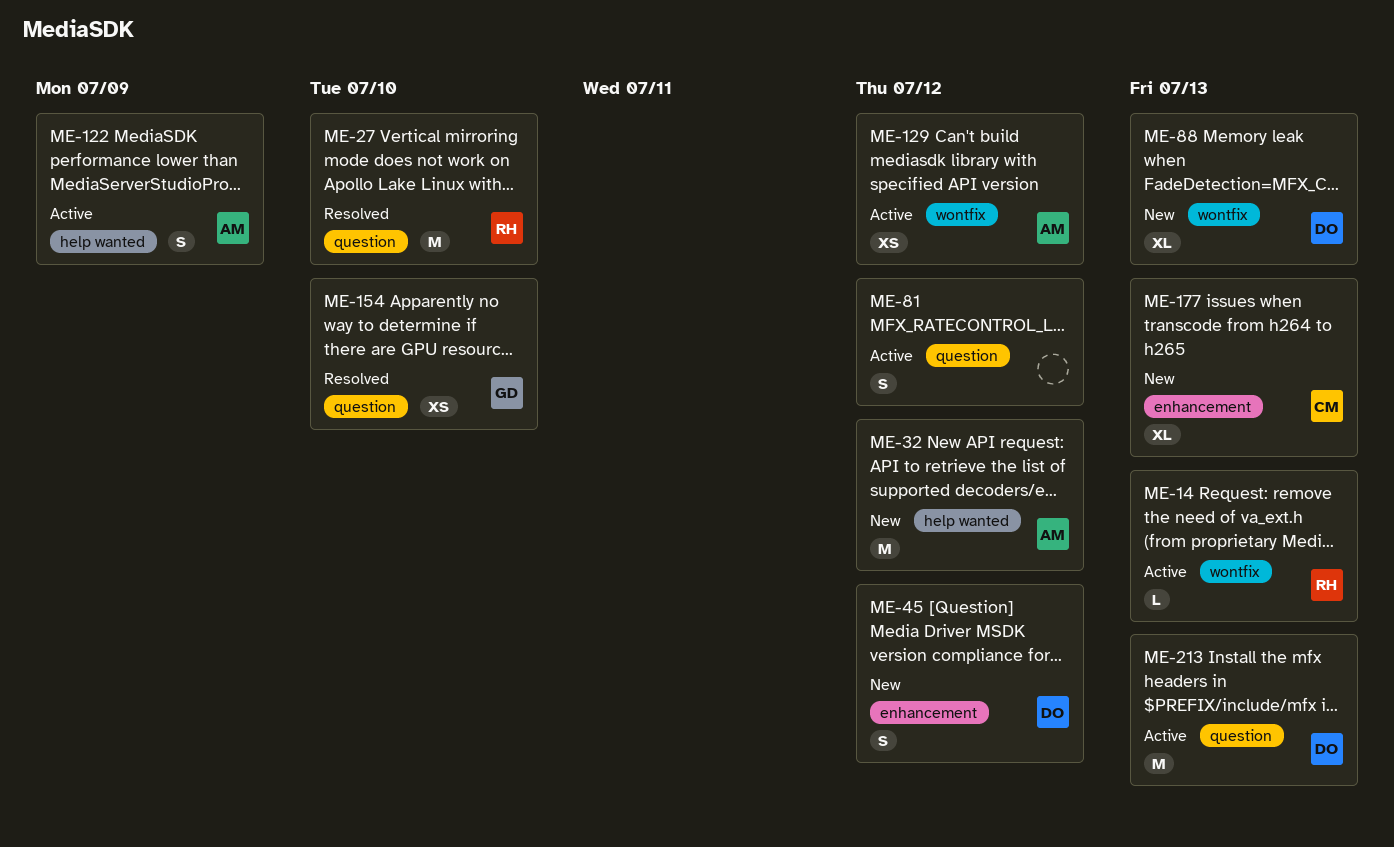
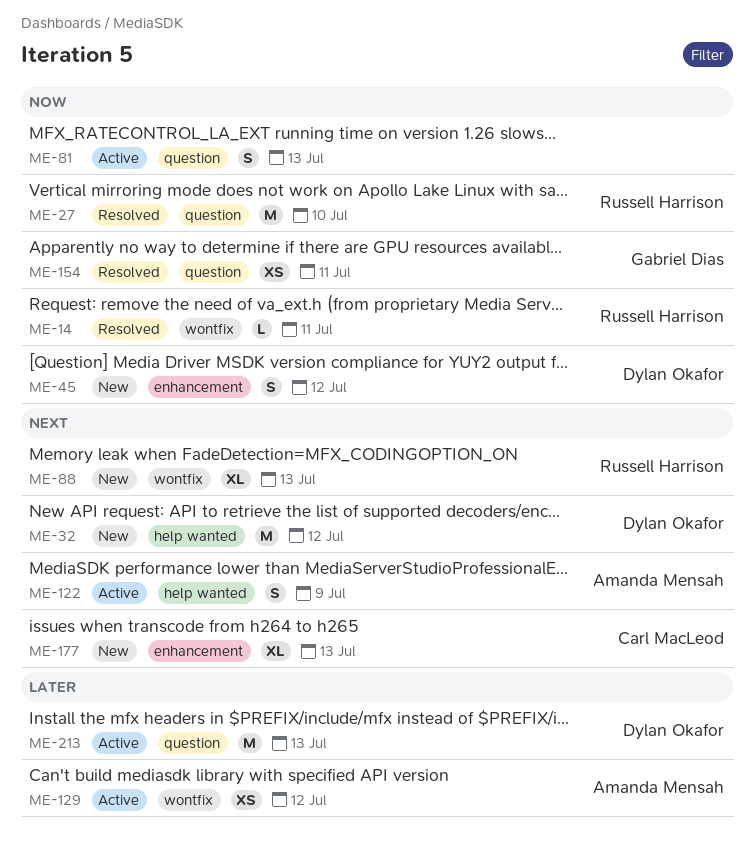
ME-14, status: Active -> Resolved
ME-14, due: Jul 13 -> Jul 11
ME-32, owner: Amanda Mensah -> Dylan Okafor
ME-81, due: Jul 12 -> Jul 13
ME-88, owner: Dylan Okafor -> Russell Harrison
ME-154, due: Jul 10 -> Jul 11

